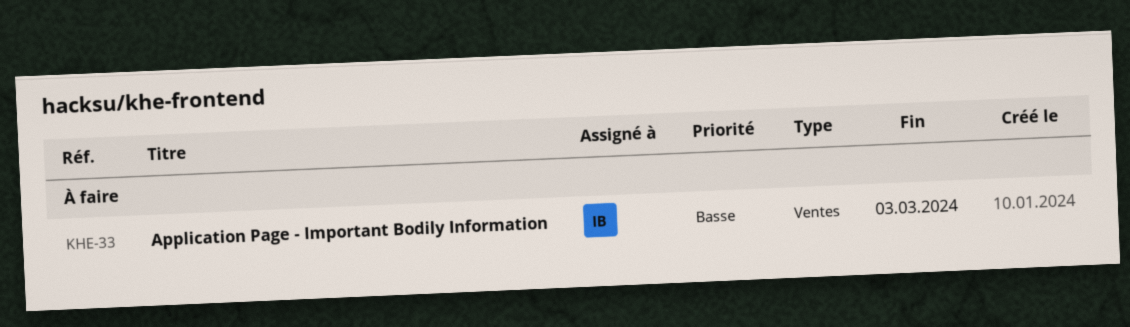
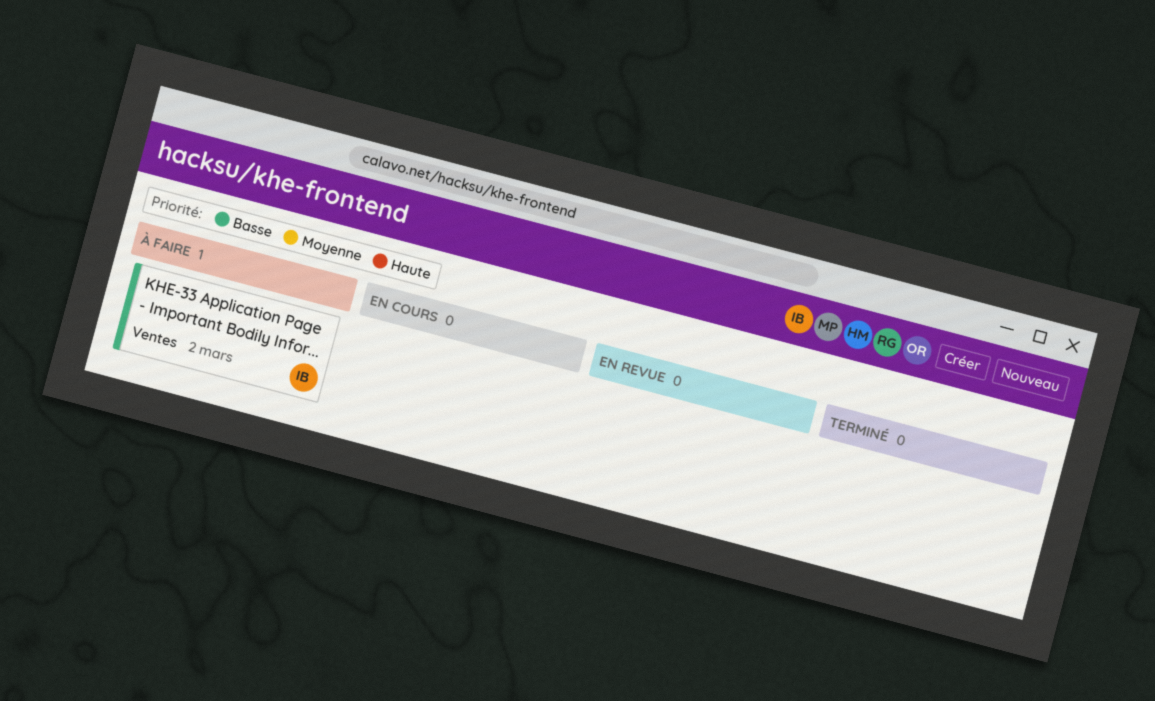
KHE-33, due: Mar 3 -> Mar 2

